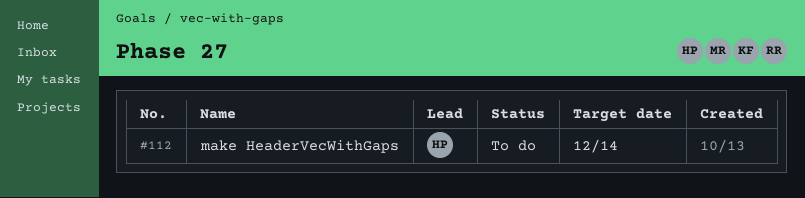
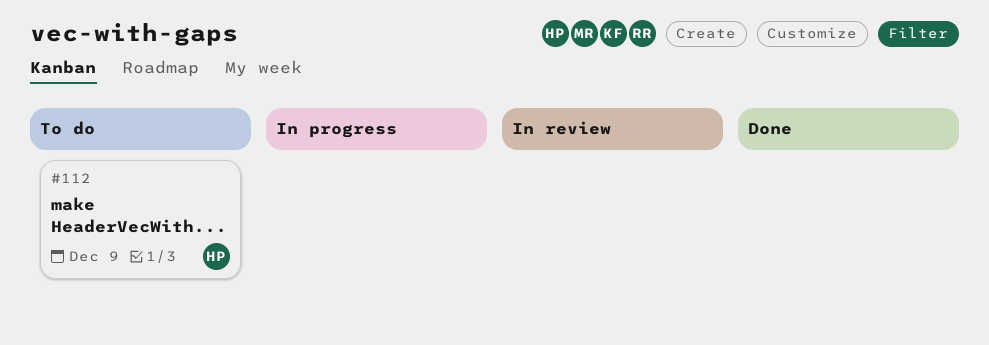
#112, due: Dec 14 -> Dec 9

